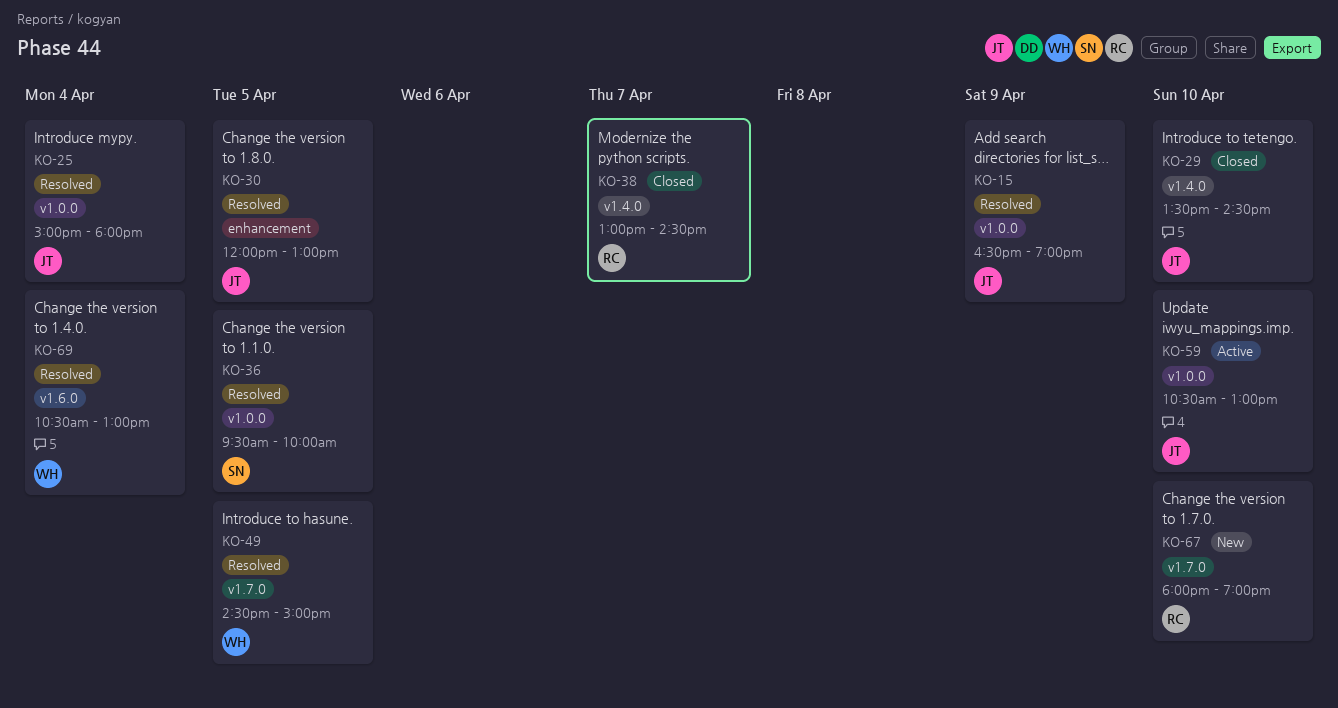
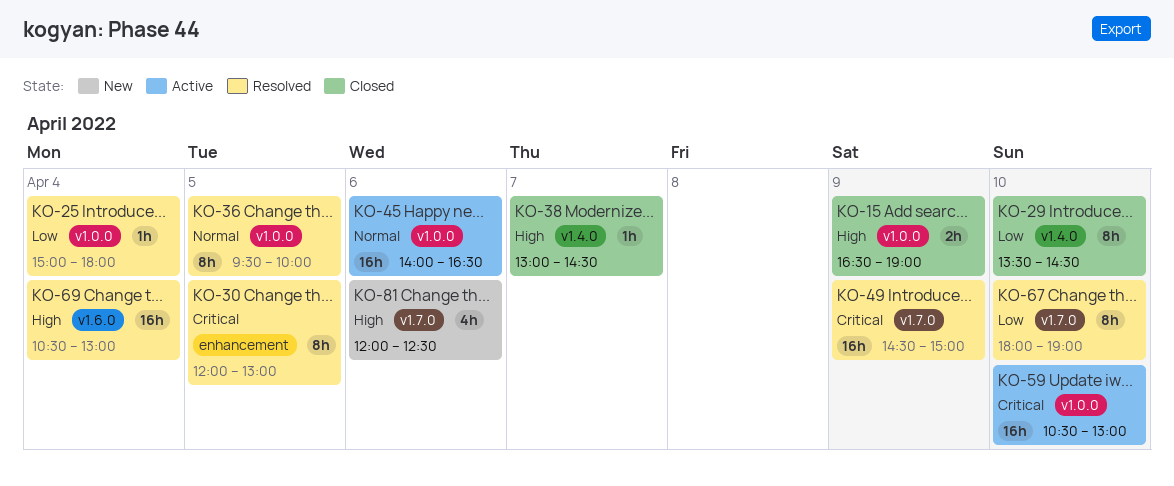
KO-15, status: Resolved -> Closed
KO-45: none -> present
KO-49, day: Apr 5 -> Apr 9
KO-67, status: New -> Resolved
KO-81: none -> present

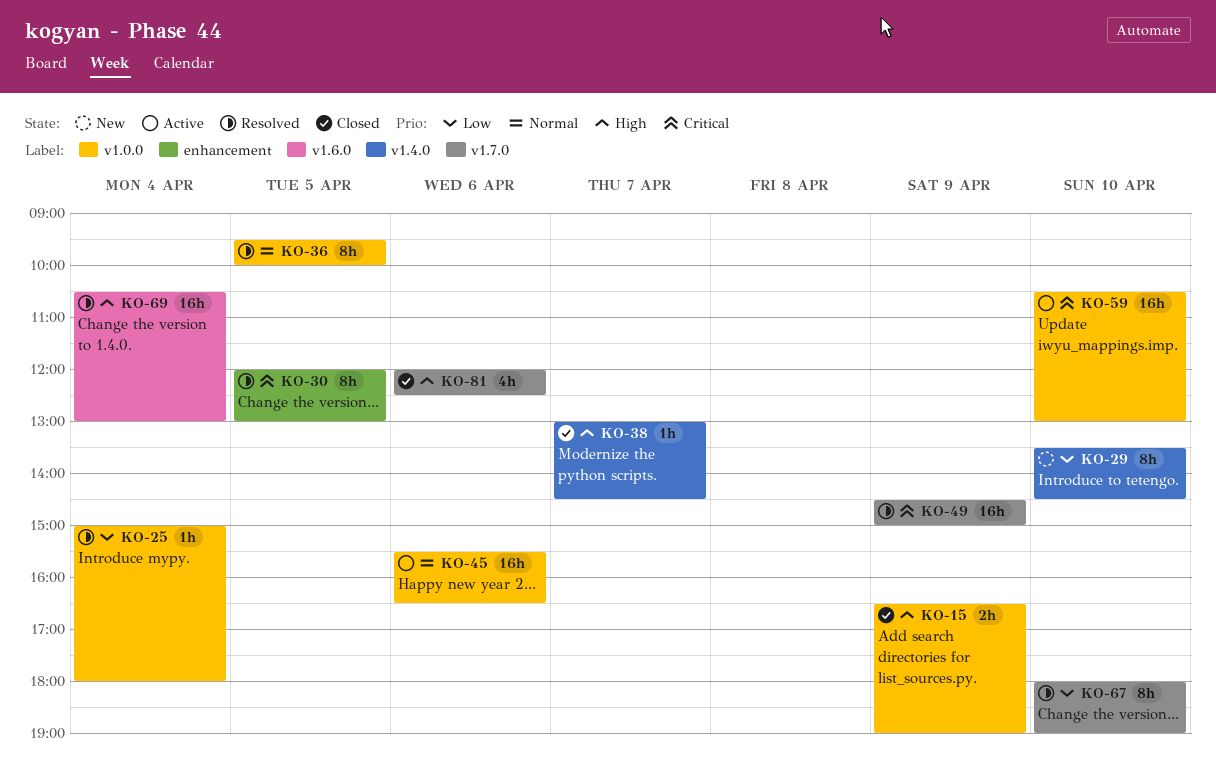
KO-29, status: Closed -> New
KO-45, begins: 14:00 -> 15:30
KO-81, status: New -> Closed

